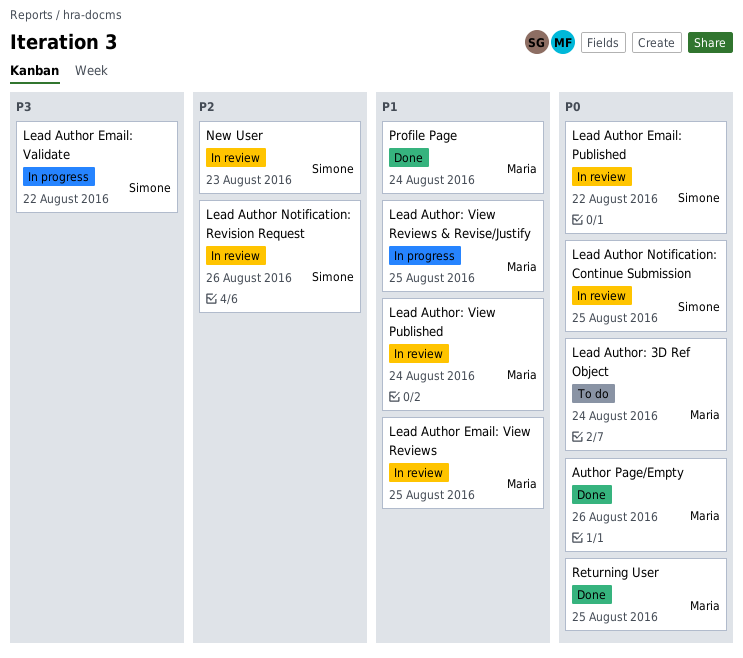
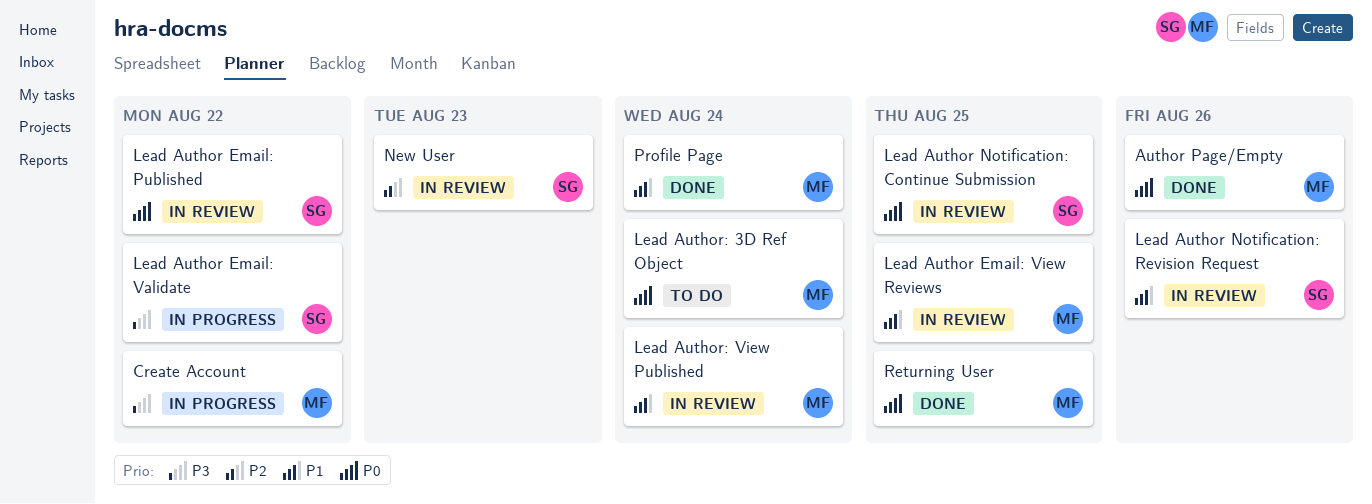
Create Account: none -> present
Lead Author Notification: Revision Request, priority: P2 -> P1
Lead Author: View Reviews & Revise/Justify: present -> none

